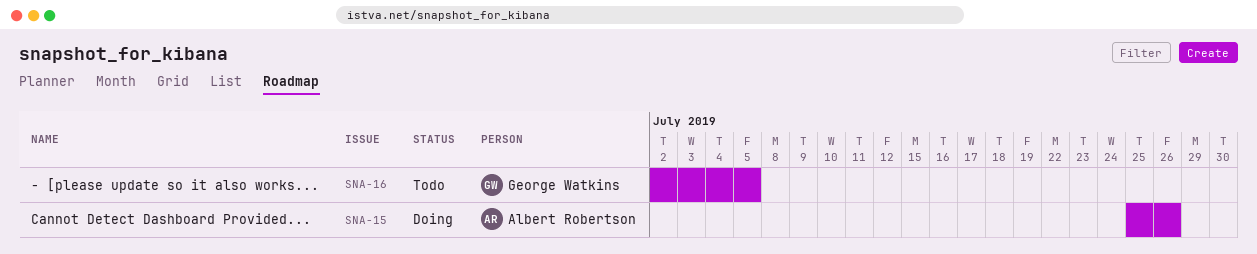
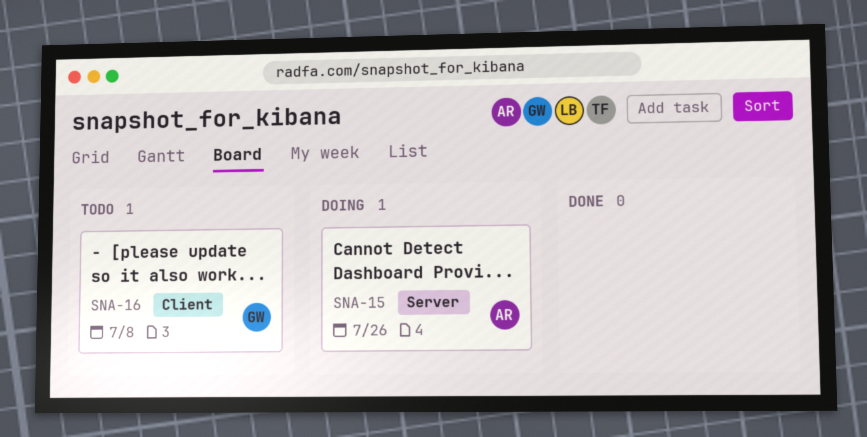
SNA-16, due: Jul 5 -> Jul 8

